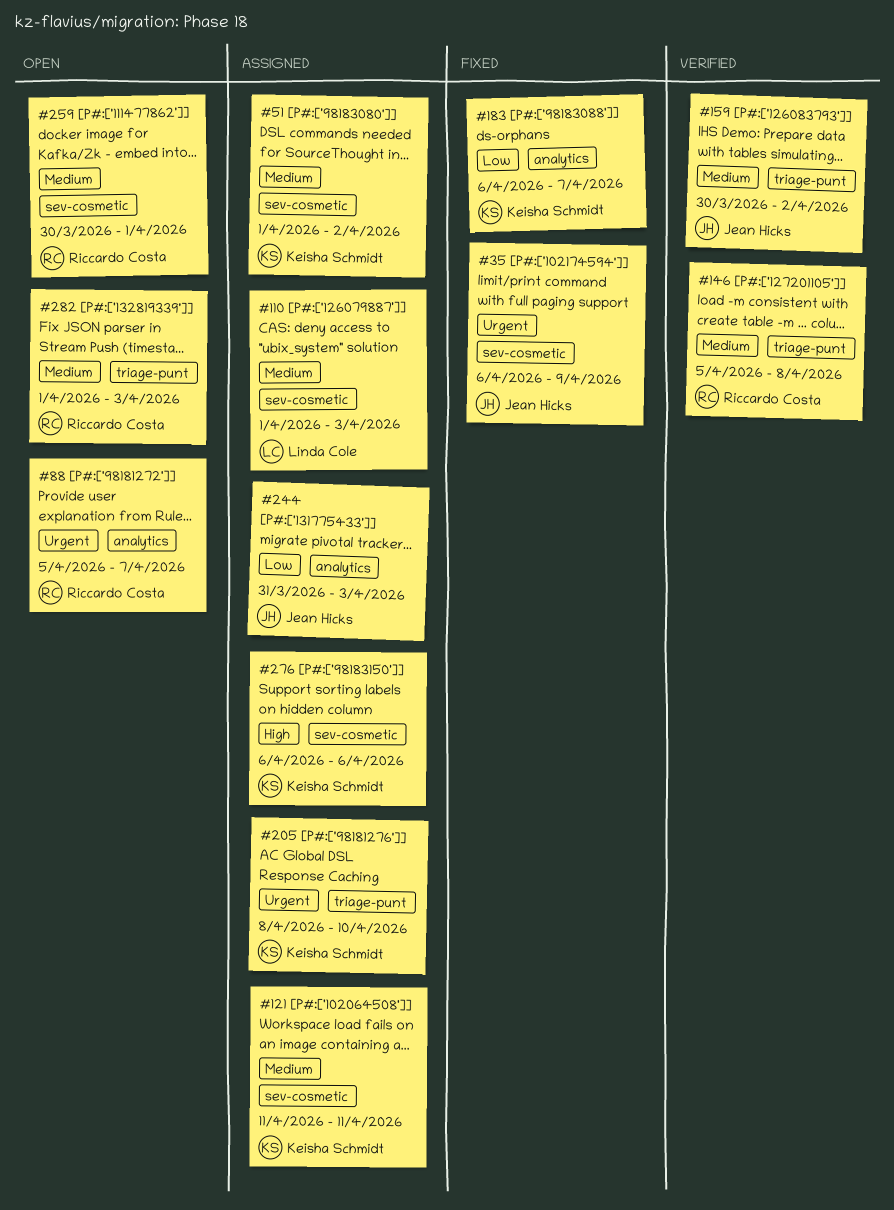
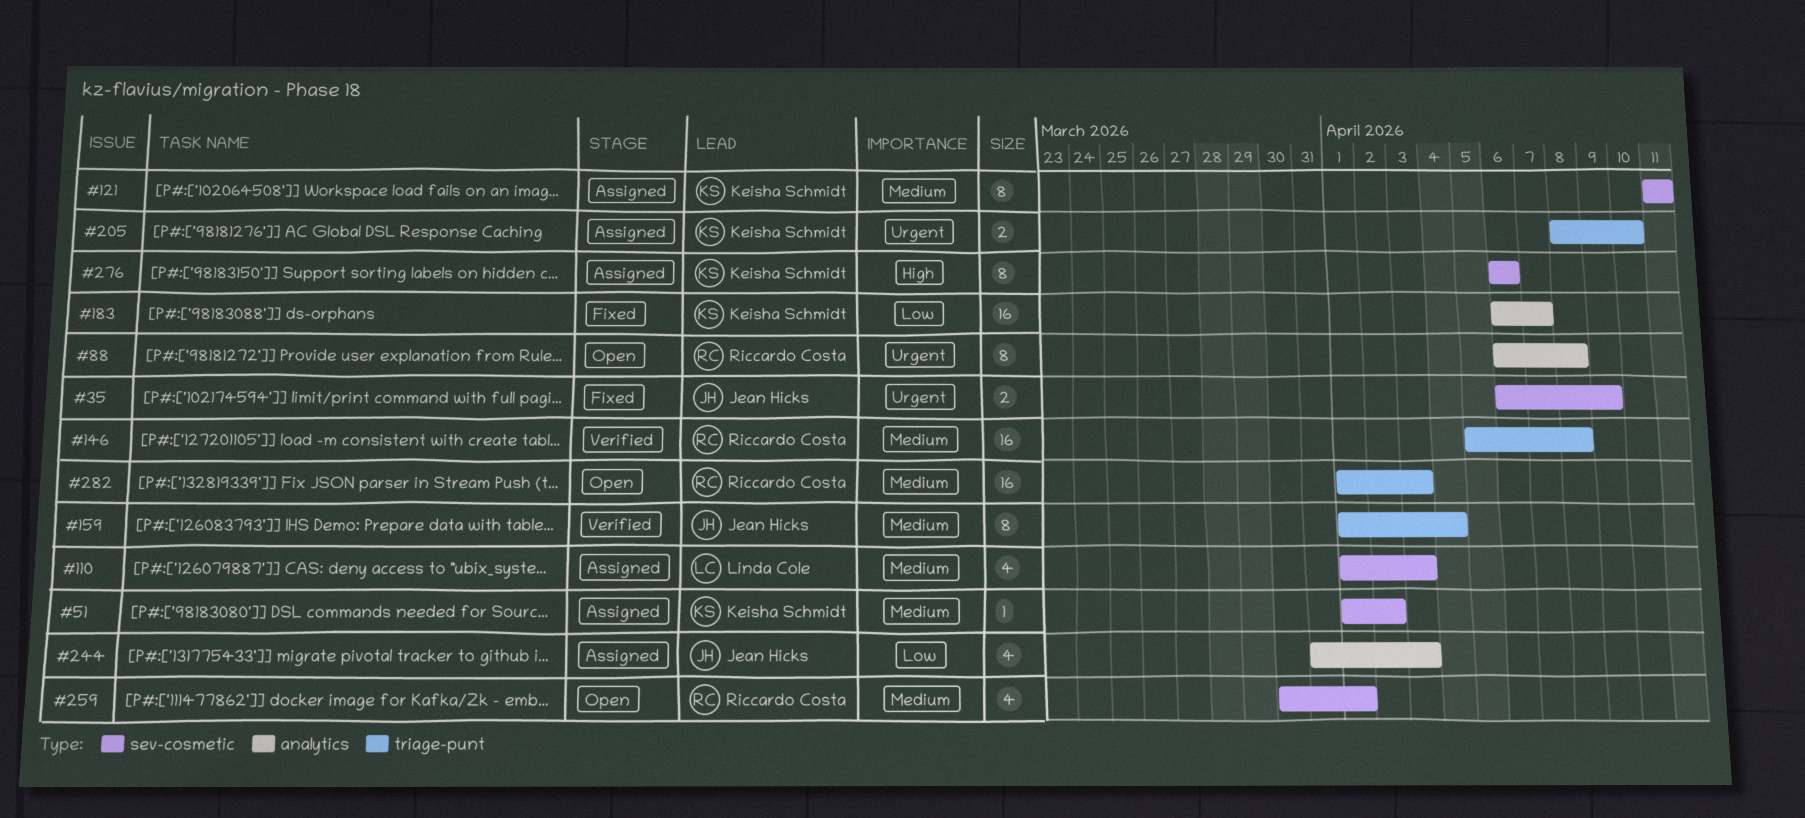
#88, start: Apr 5 -> Apr 6
#88, due: Apr 7 -> Apr 8
#159, start: Mar 30 -> Apr 1
#159, due: Apr 2 -> Apr 4

